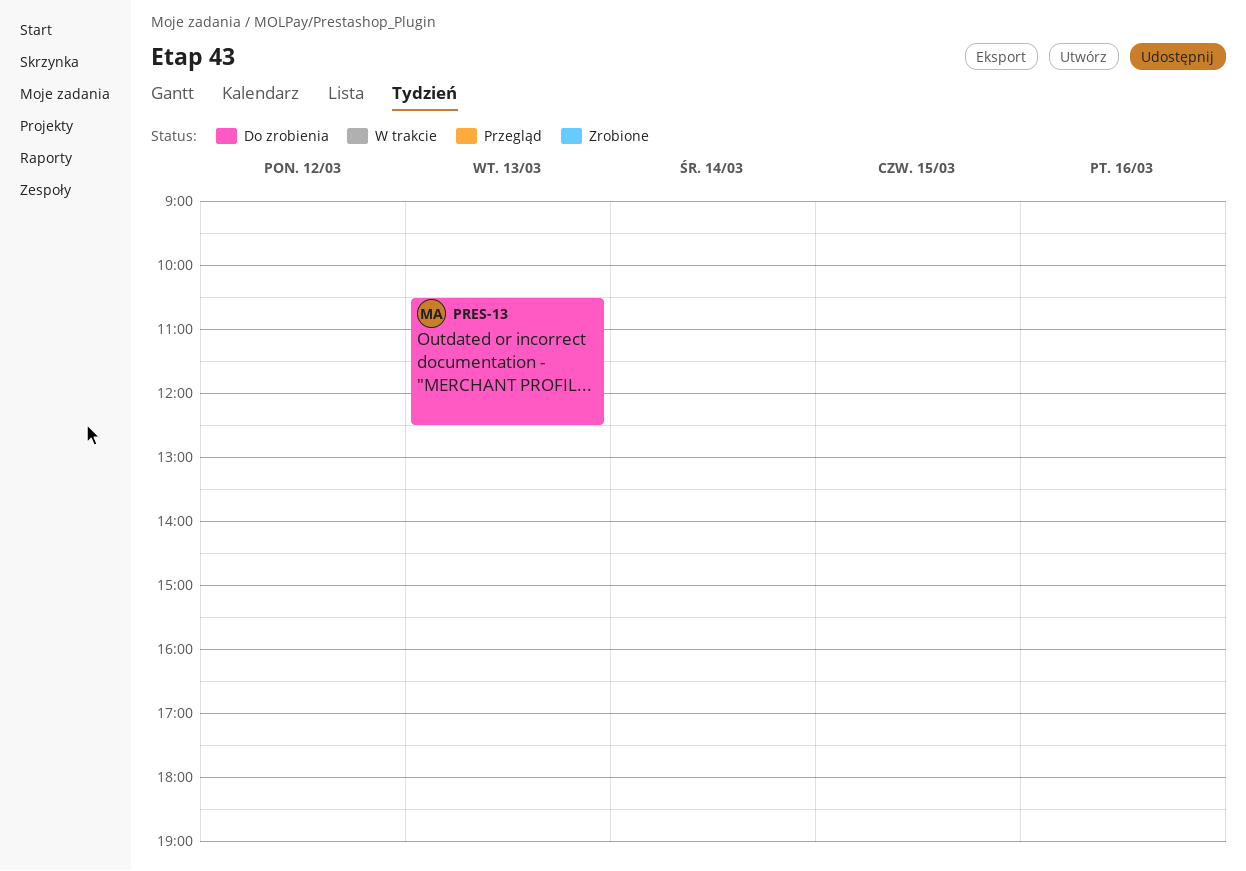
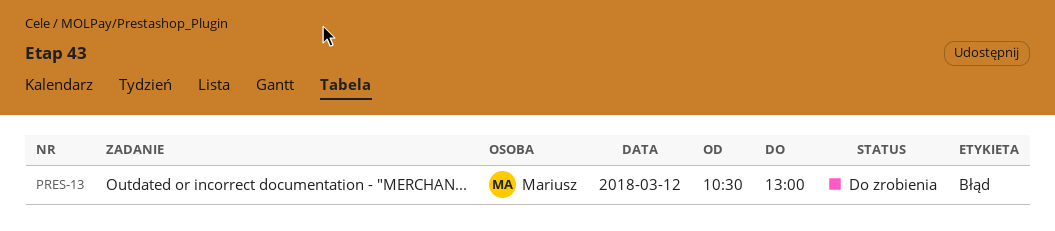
PRES-13, day: Mar 13 -> Mar 12
PRES-13, ends: 12:30 -> 13:00

